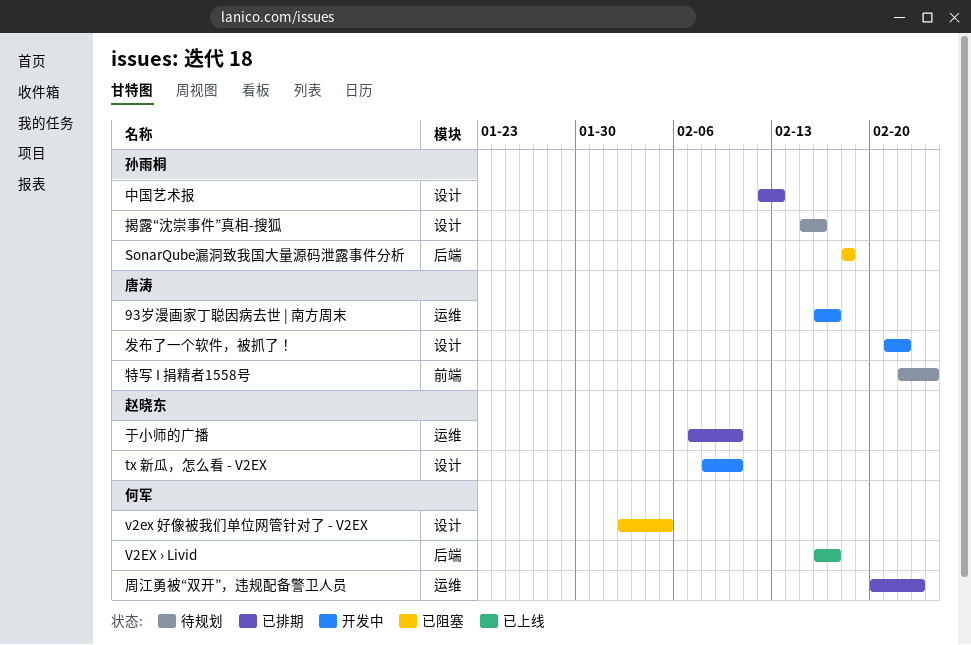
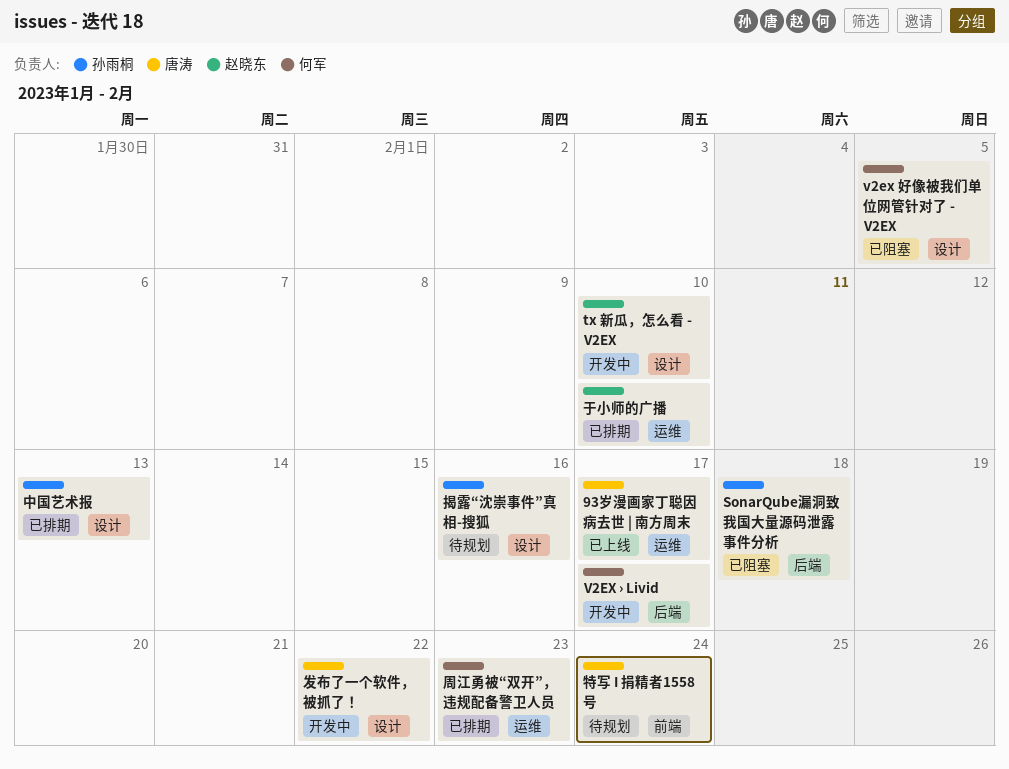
93岁漫画家丁聪因病去世 | 南方周末, status: 开发中 -> 已上线
V2EX › Livid, status: 已上线 -> 开发中

